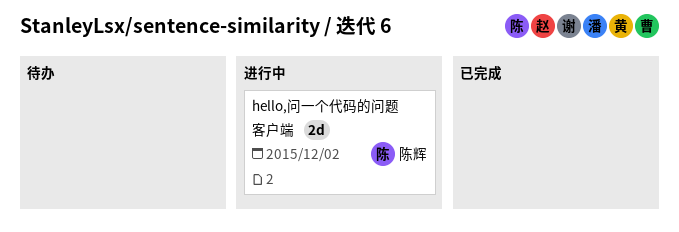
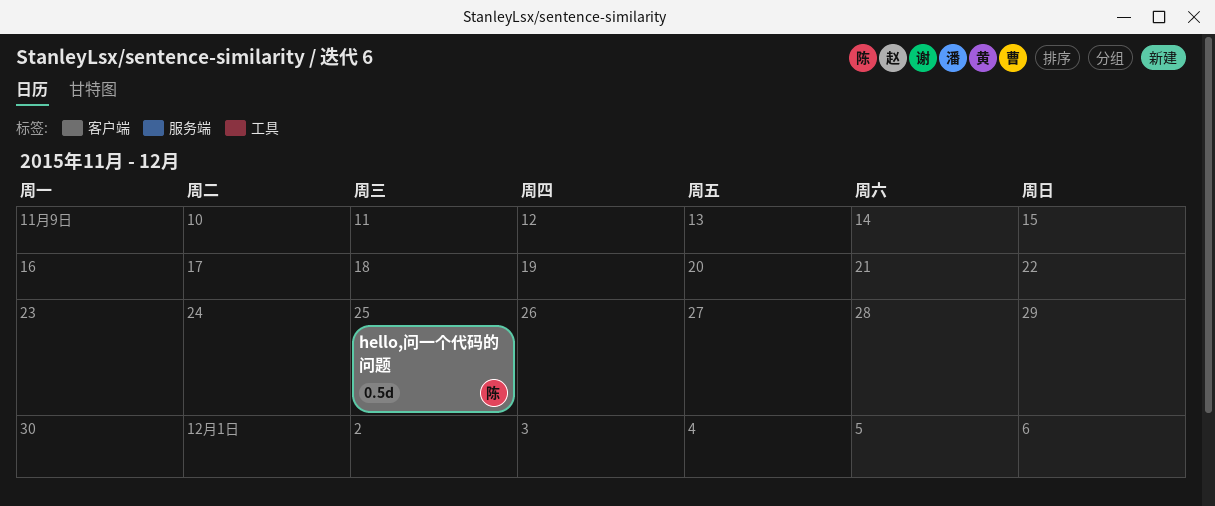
hello,问一个代码的问题, estimate: 2d -> 0.5d
hello,问一个代码的问题, due: Dec 2 -> Nov 25

